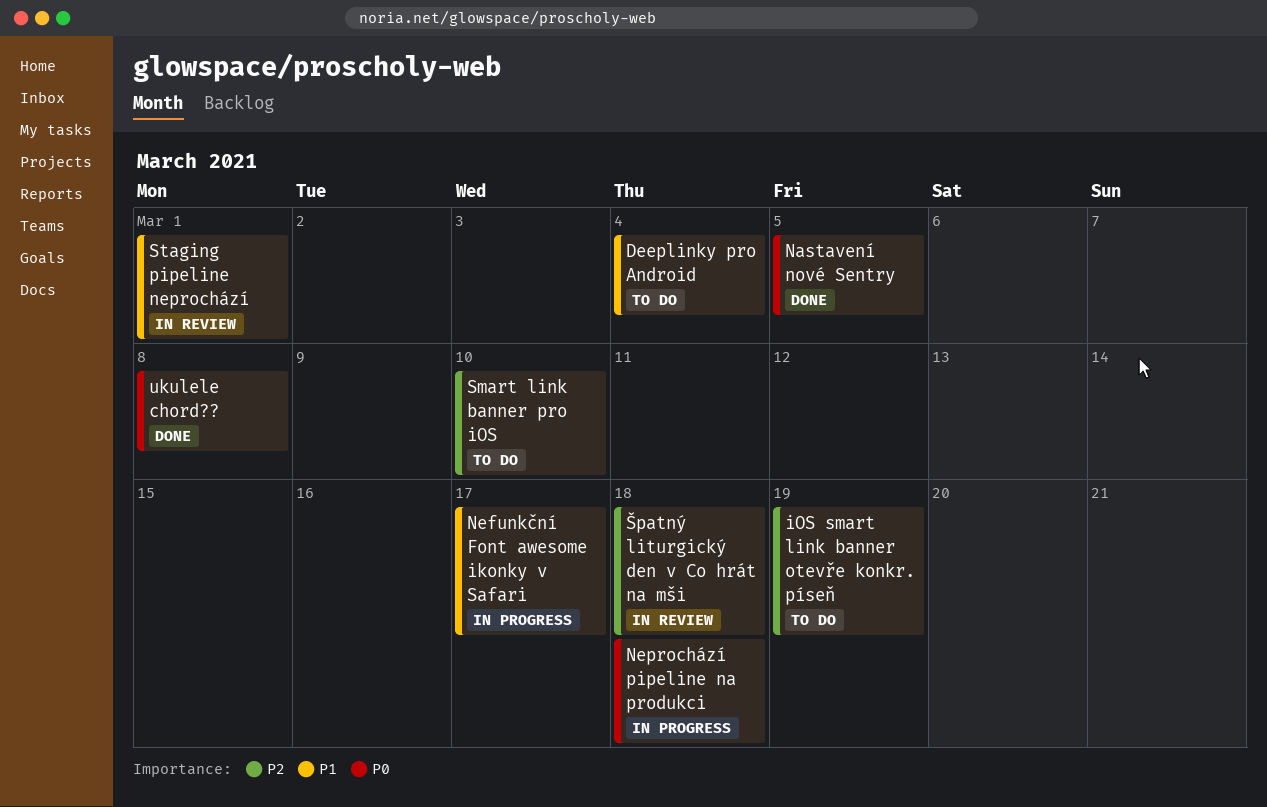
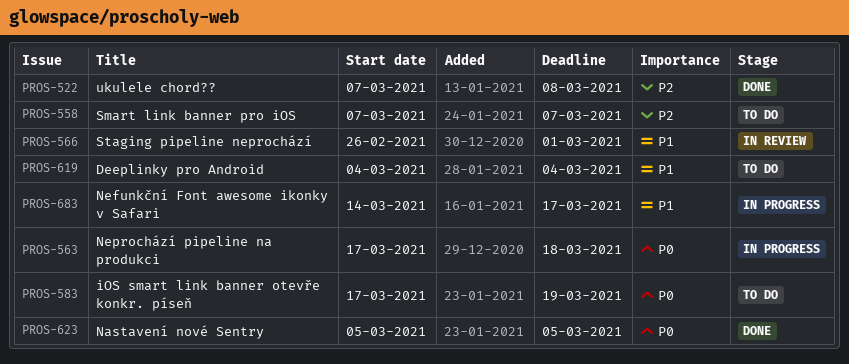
iOS smart link banner otevře konkr. píseň, priority: P2 -> P0
Smart link banner pro iOS, due: Mar 10 -> Mar 7
ukulele chord??, priority: P0 -> P2
Špatný liturgický den v Co hrát na mši: present -> none

